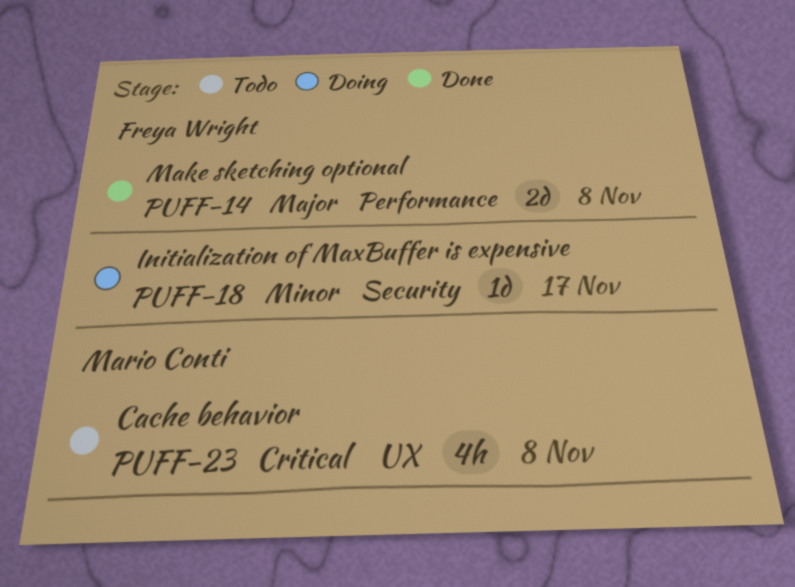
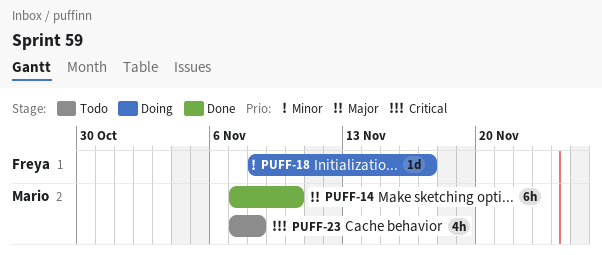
PUFF-14, owner: Freya Wright -> Mario Conti
PUFF-14, estimate: 2d -> 6h
PUFF-14, due: Nov 8 -> Nov 10

